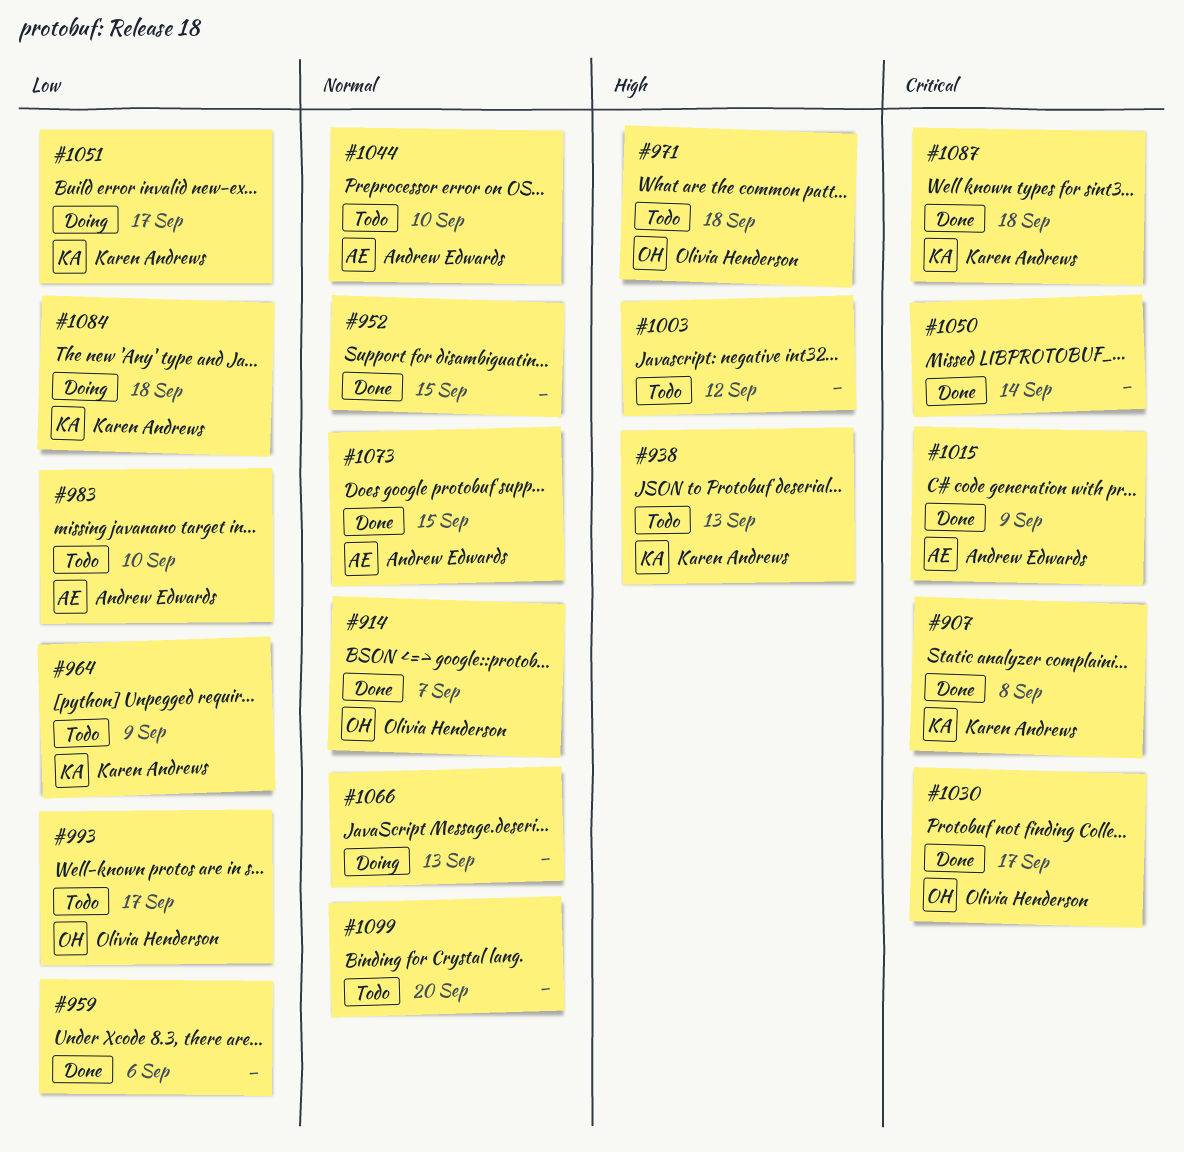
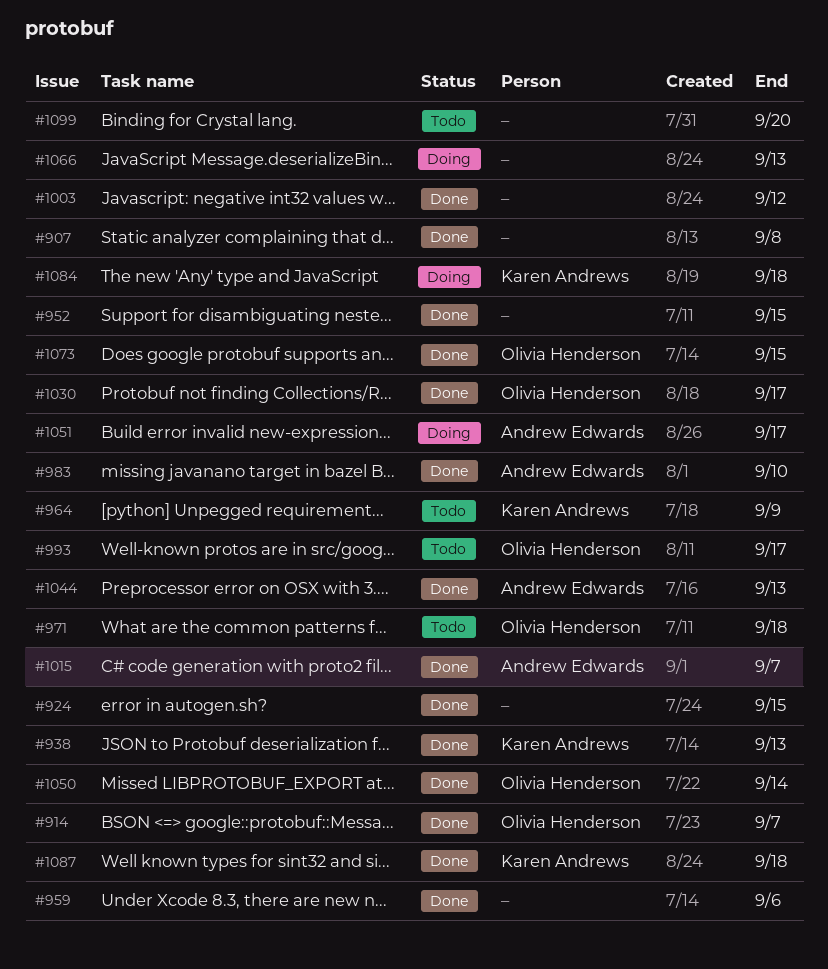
#907, owner: Karen Andrews -> none
#924: none -> present
#938, status: Todo -> Done
#983, status: Todo -> Done
#1003, status: Todo -> Done
#1015, due: Sep 9 -> Sep 7
#1044, status: Todo -> Done
#1044, due: Sep 10 -> Sep 13
#1050, owner: none -> Olivia Henderson
#1051, owner: Karen Andrews -> Andrew Edwards
#1073, owner: Andrew Edwards -> Olivia Henderson

